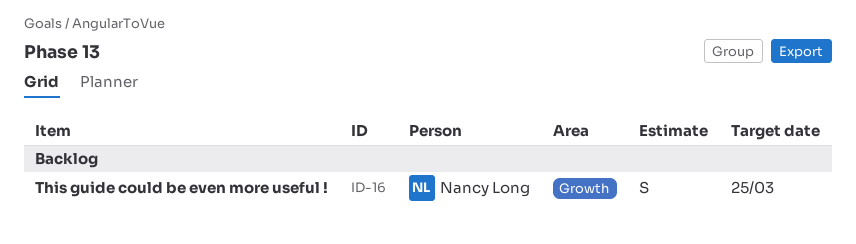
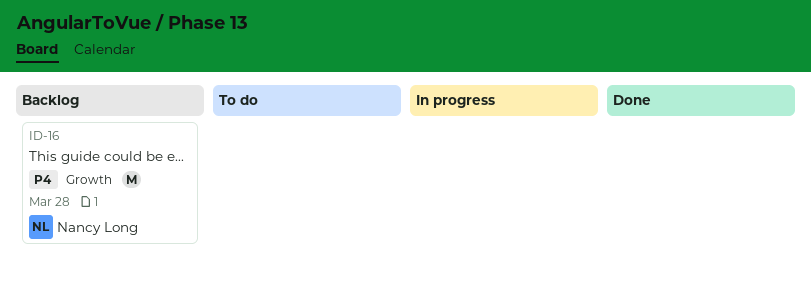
ID-16, estimate: S -> M
ID-16, due: Mar 25 -> Mar 28

